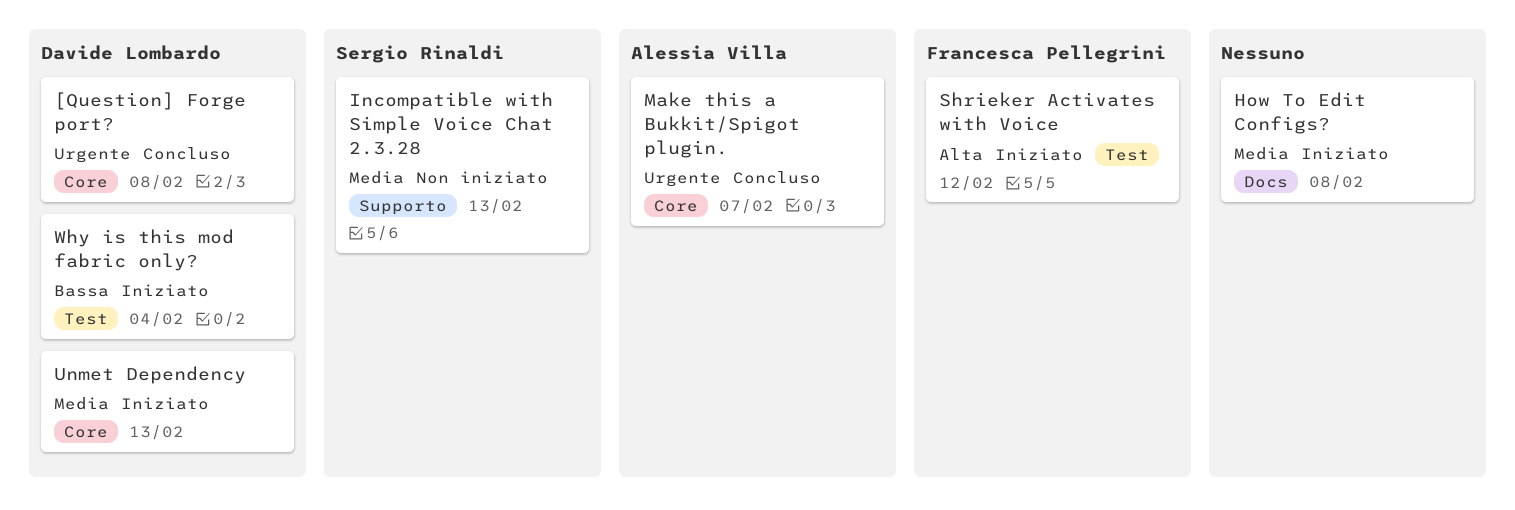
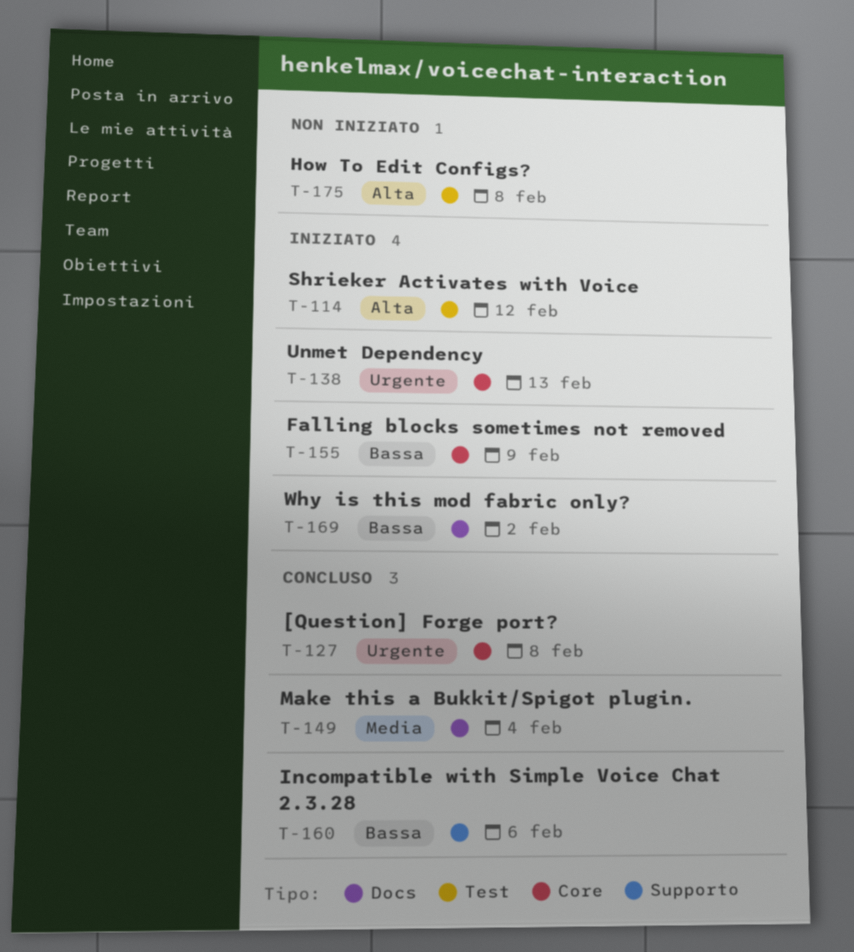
Falling blocks sometimes not removed: none -> present
How To Edit Configs?, status: Iniziato -> Non iniziato
How To Edit Configs?, priority: Media -> Alta
How To Edit Configs?, label: Docs -> Test
Incompatible with Simple Voice Chat 2.3.28, status: Non iniziato -> Concluso
Incompatible with Simple Voice Chat 2.3.28, priority: Media -> Bassa
Incompatible with Simple Voice Chat 2.3.28, due: Feb 13 -> Feb 6
Make this a Bukkit/Spigot plugin., priority: Urgente -> Media
Make this a Bukkit/Spigot plugin., label: Core -> Docs
Make this a Bukkit/Spigot plugin., due: Feb 7 -> Feb 4
Unmet Dependency, priority: Media -> Urgente
Why is this mod fabric only?, label: Test -> Docs
Why is this mod fabric only?, due: Feb 4 -> Feb 2

